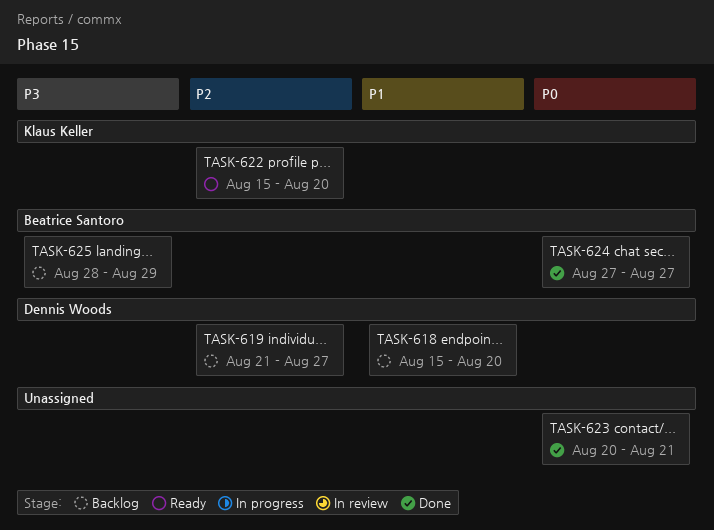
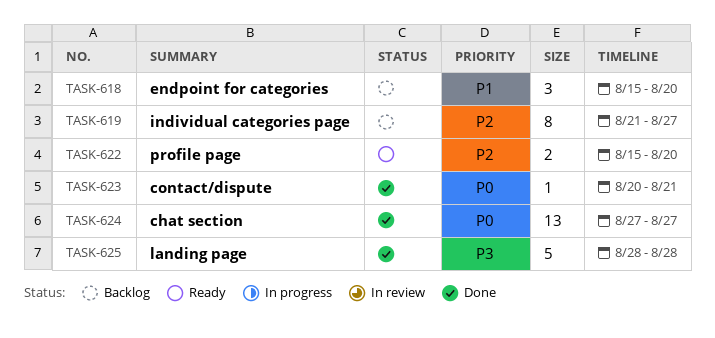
TASK-625, status: Backlog -> Done
TASK-625, due: Aug 29 -> Aug 28

